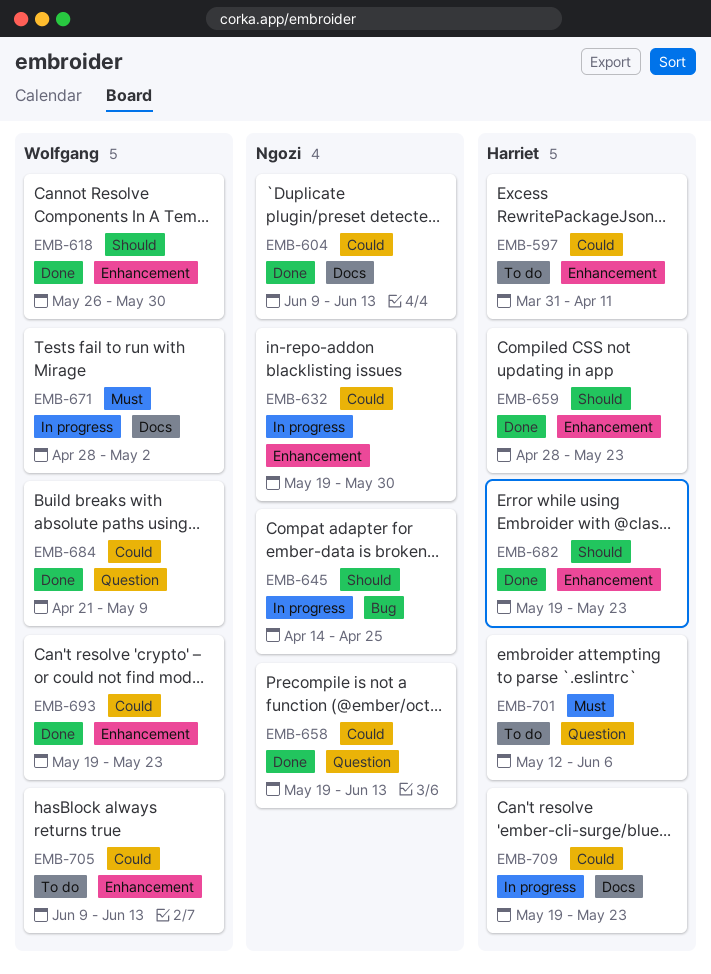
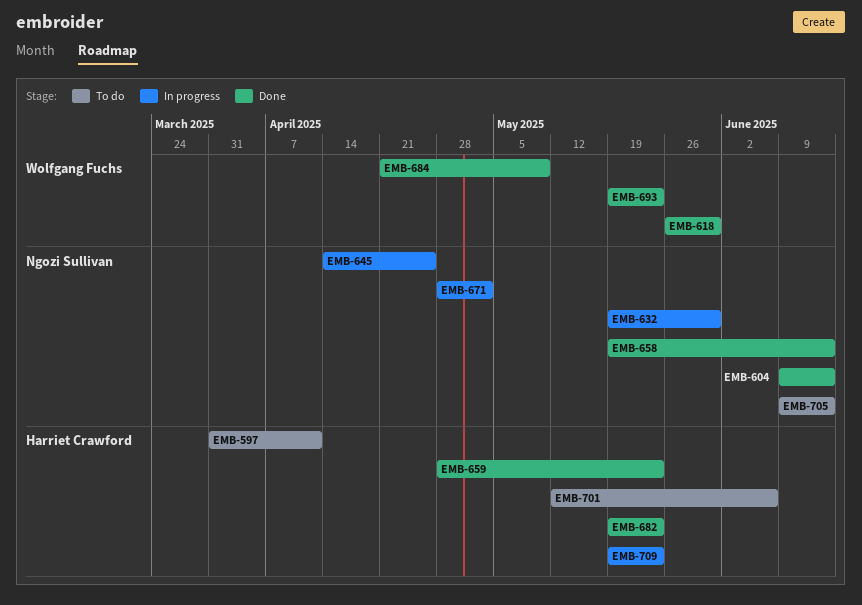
EMB-671, owner: Wolfgang Fuchs -> Ngozi Sullivan
EMB-705, owner: Wolfgang Fuchs -> Ngozi Sullivan

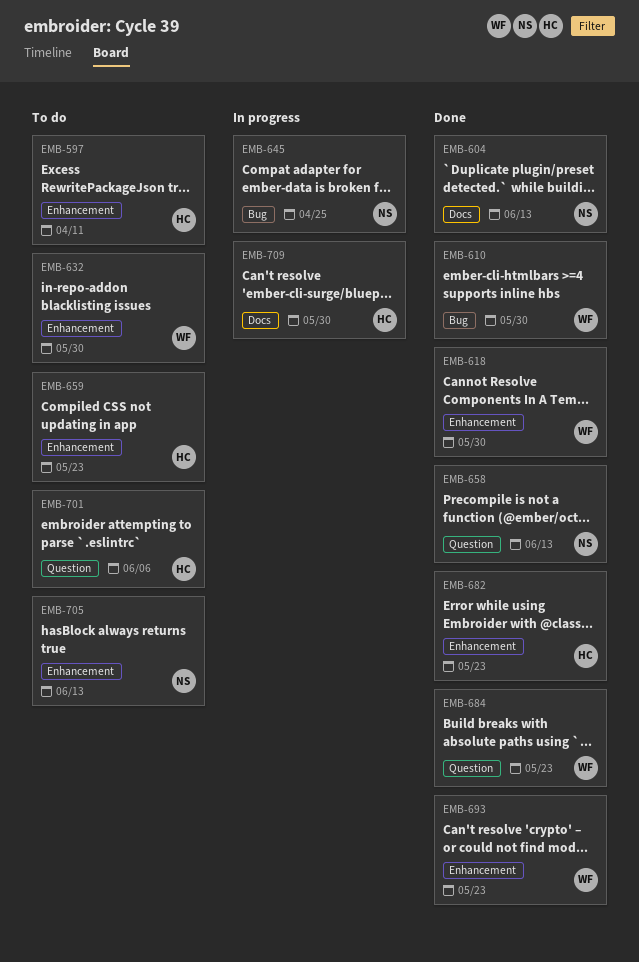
EMB-610: none -> present
EMB-632, status: In progress -> To do
EMB-632, owner: Ngozi Sullivan -> Wolfgang Fuchs
EMB-659, status: Done -> To do
EMB-671: present -> none
EMB-684, due: May 9 -> May 23
EMB-709, due: May 23 -> May 30

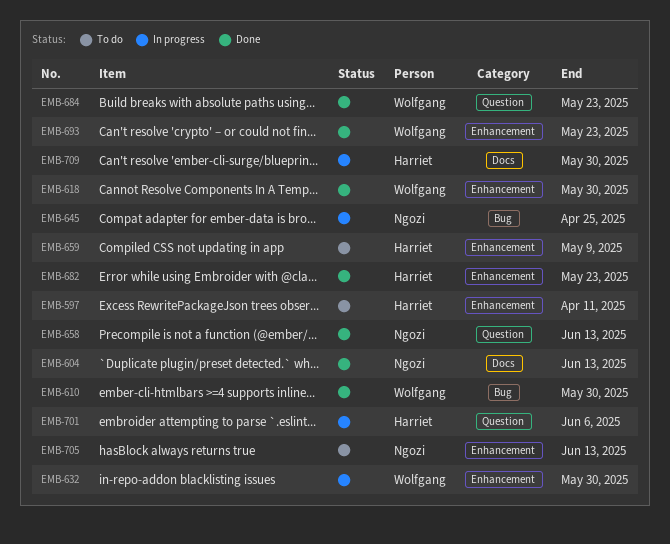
EMB-632, status: To do -> In progress
EMB-659, due: May 23 -> May 9
EMB-701, status: To do -> In progress

